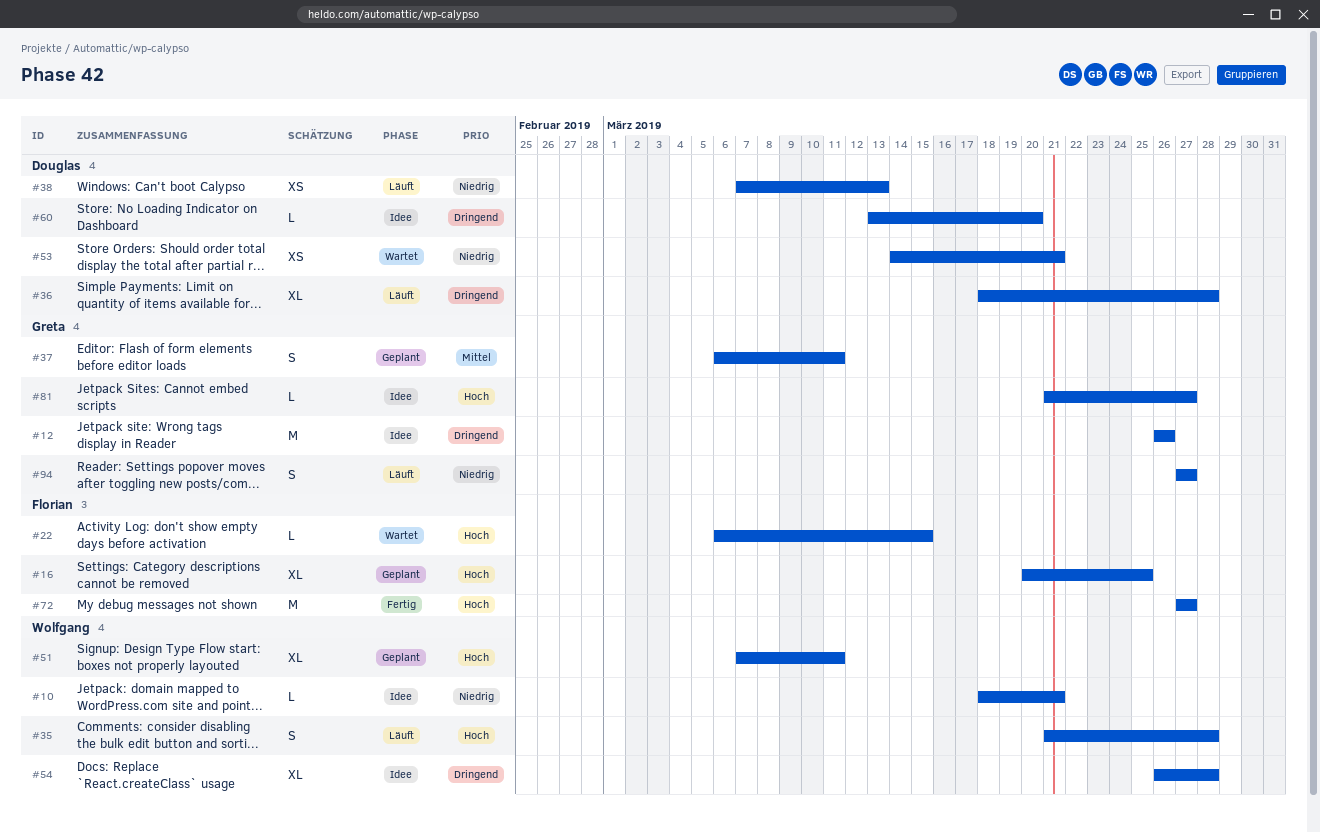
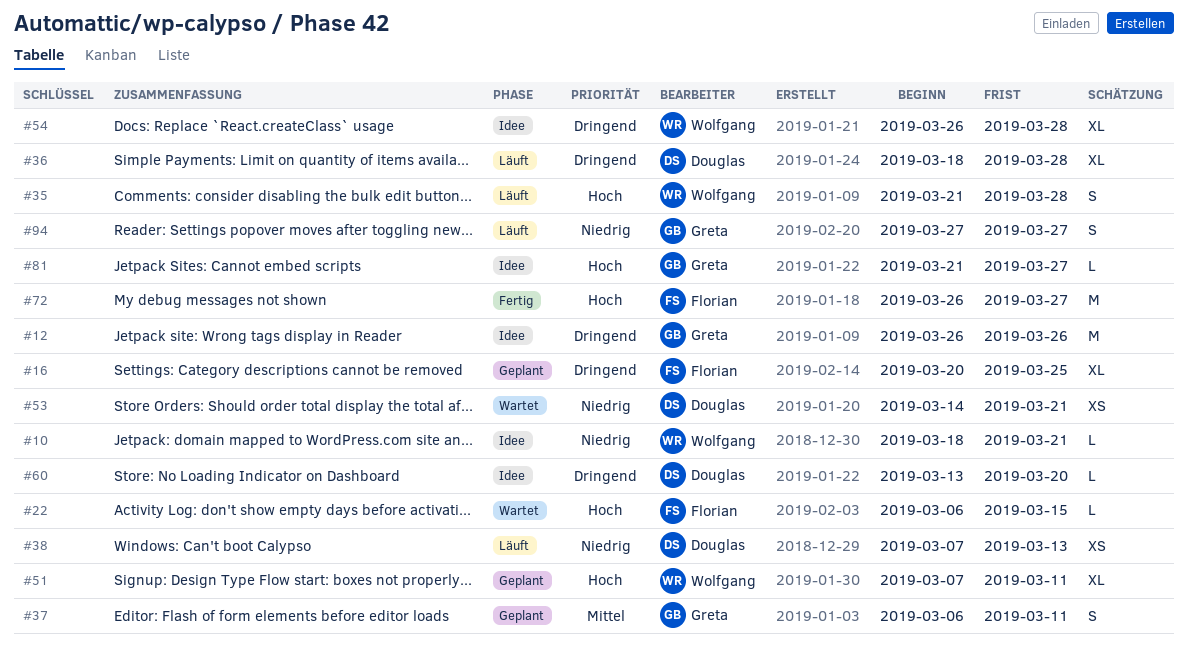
#16, priority: Hoch -> Dringend
#72, start: Mar 27 -> Mar 26

